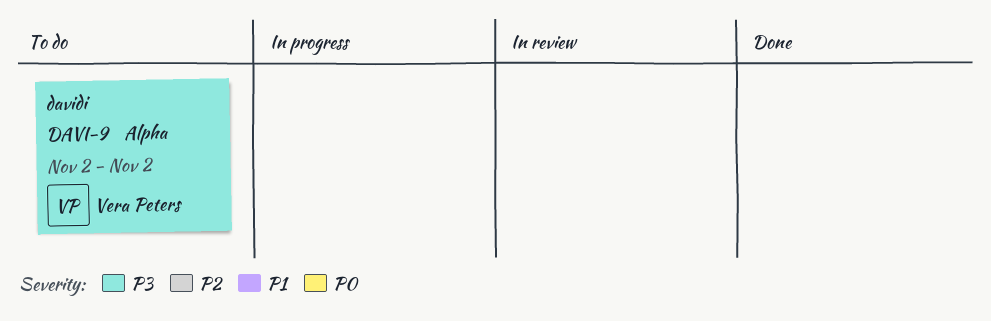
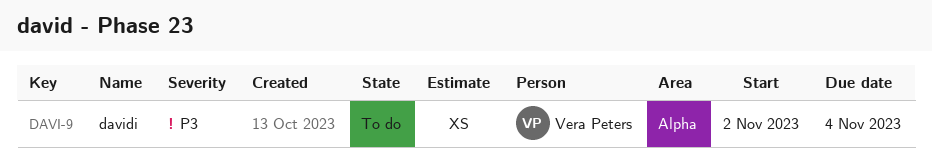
DAVI-9, due: Nov 2 -> Nov 4

